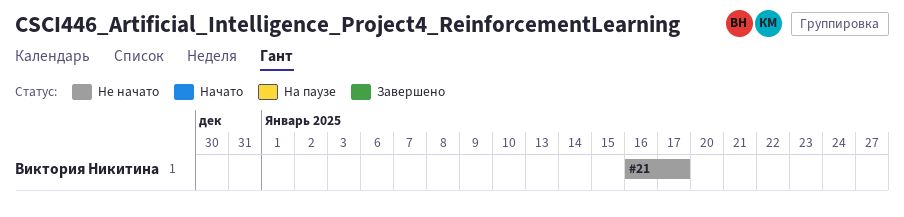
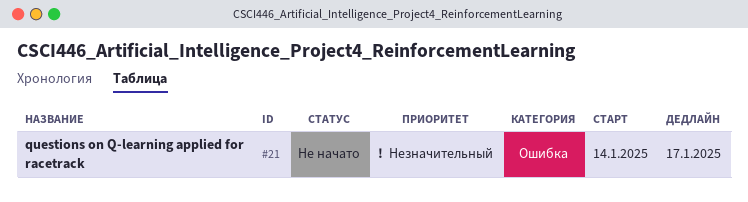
#21, start: Jan 16 -> Jan 14

